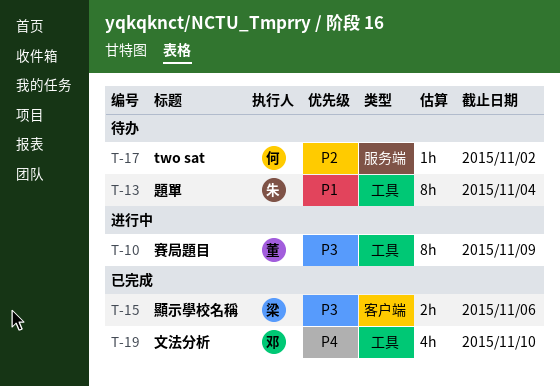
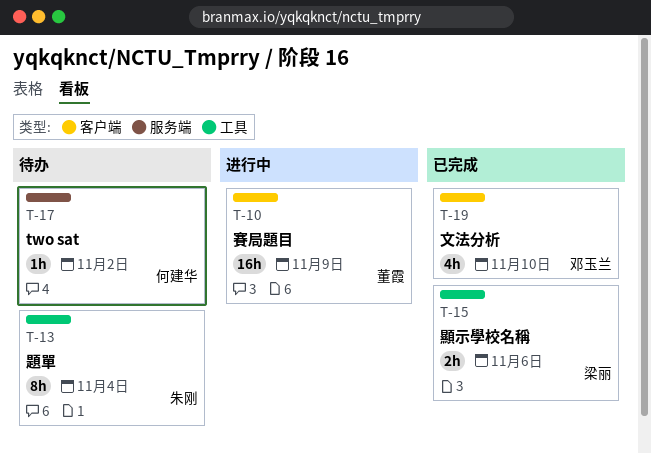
T-10, label: 工具 -> 客户端
T-10, estimate: 8h -> 16h
T-15, label: 客户端 -> 工具
T-19, label: 工具 -> 客户端

